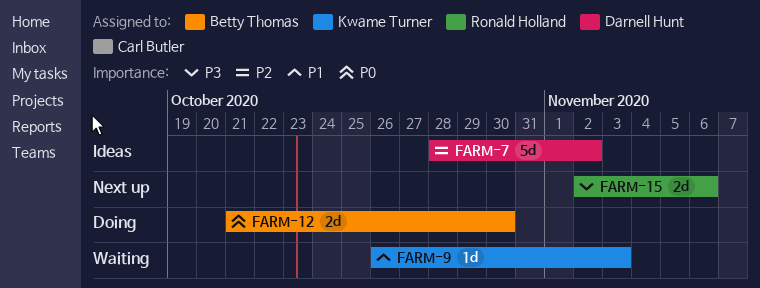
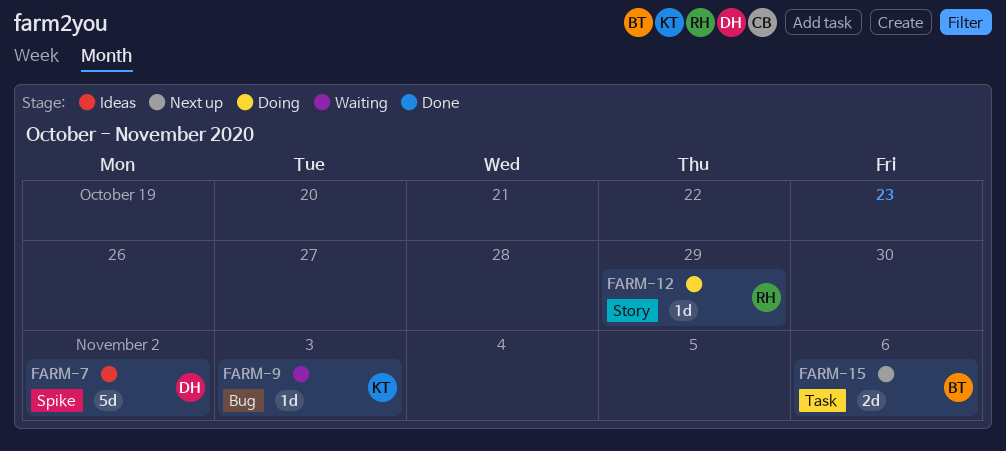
FARM-12, owner: Betty Thomas -> Ronald Holland
FARM-12, estimate: 2d -> 1d
FARM-12, due: Oct 30 -> Oct 29
FARM-15, owner: Ronald Holland -> Betty Thomas

